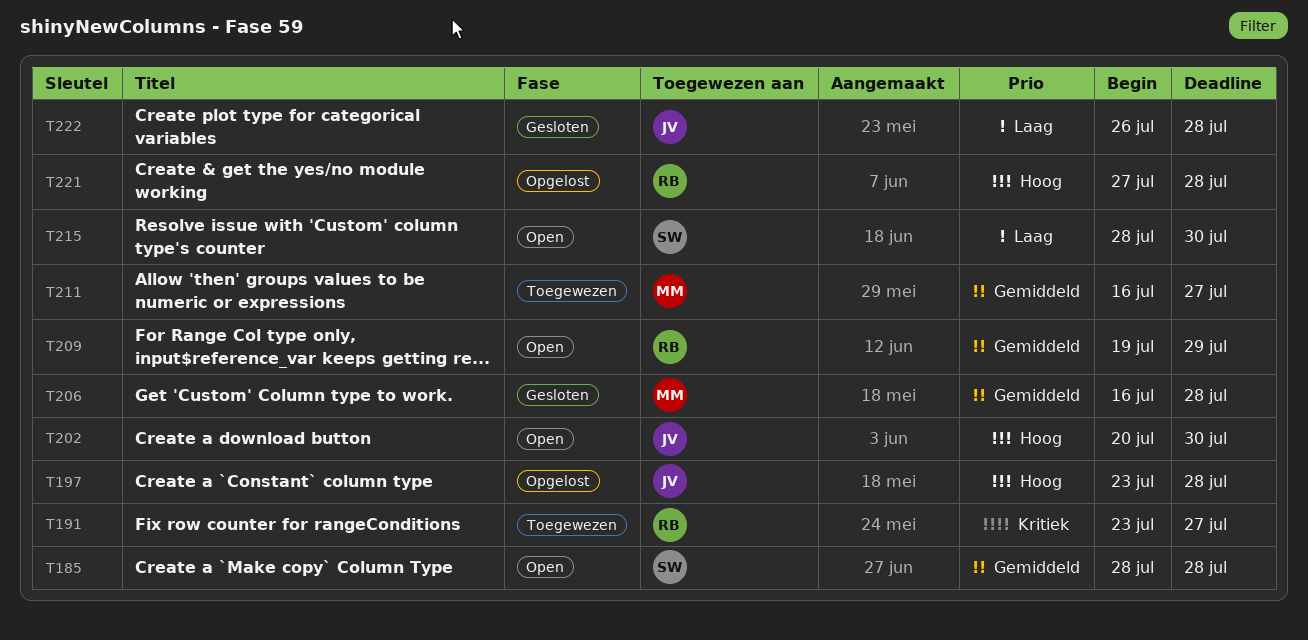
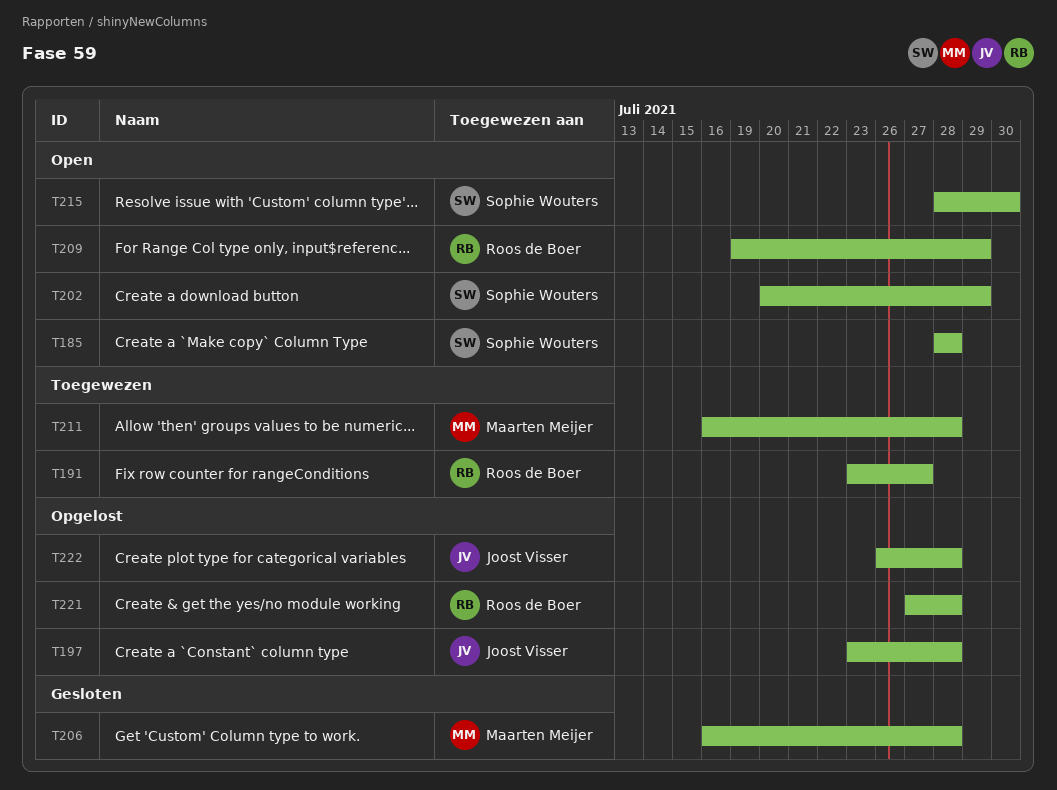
T202, owner: Joost Visser -> Sophie Wouters
T202, due: Jul 30 -> Jul 29
T211, due: Jul 27 -> Jul 28
T222, status: Gesloten -> Opgelost

